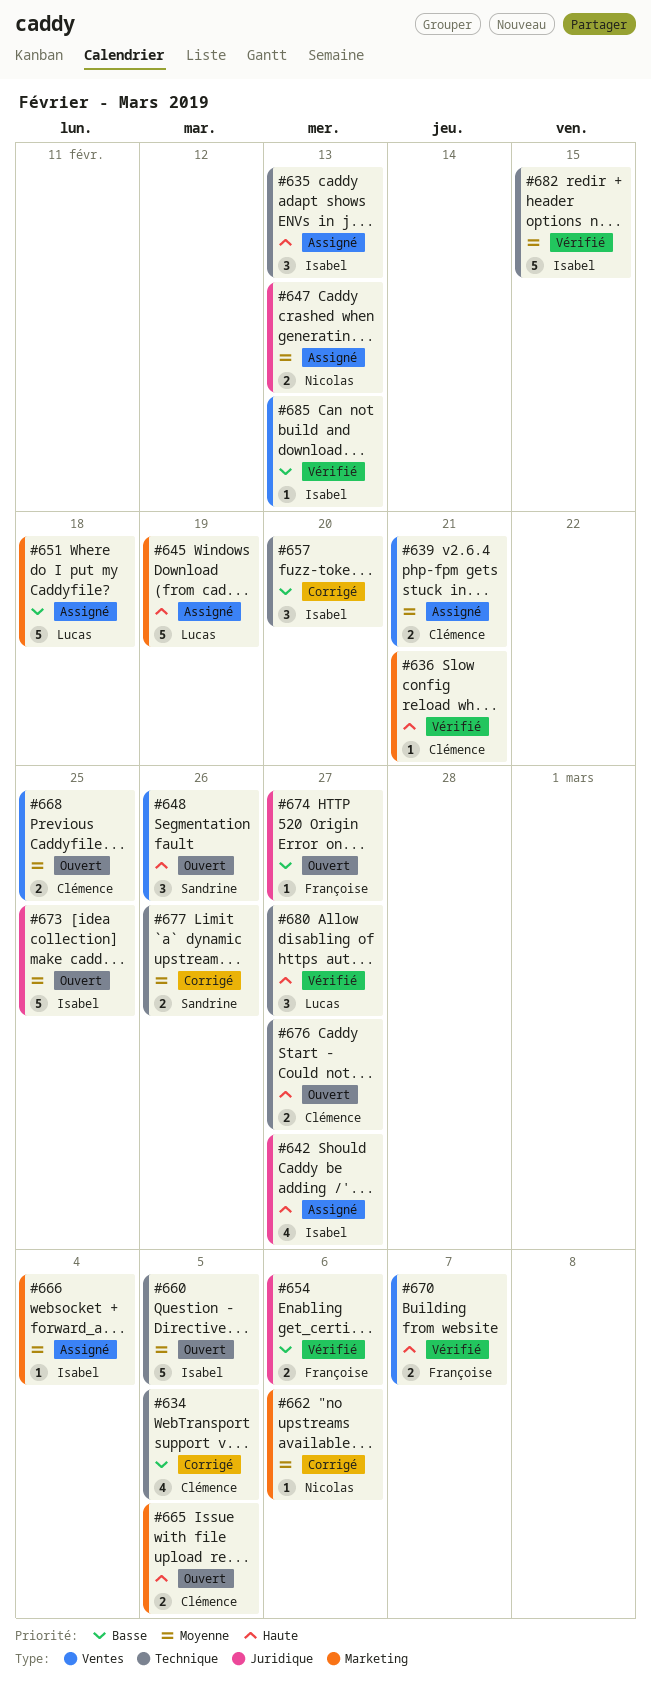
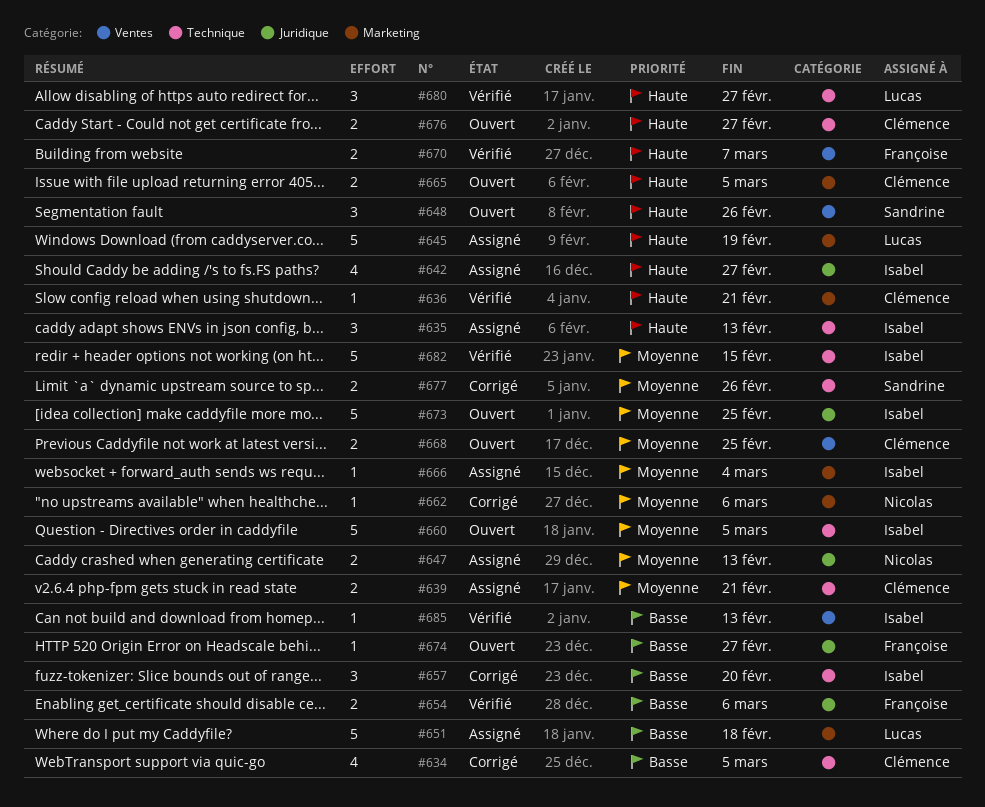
#639, label: Ventes -> Technique

